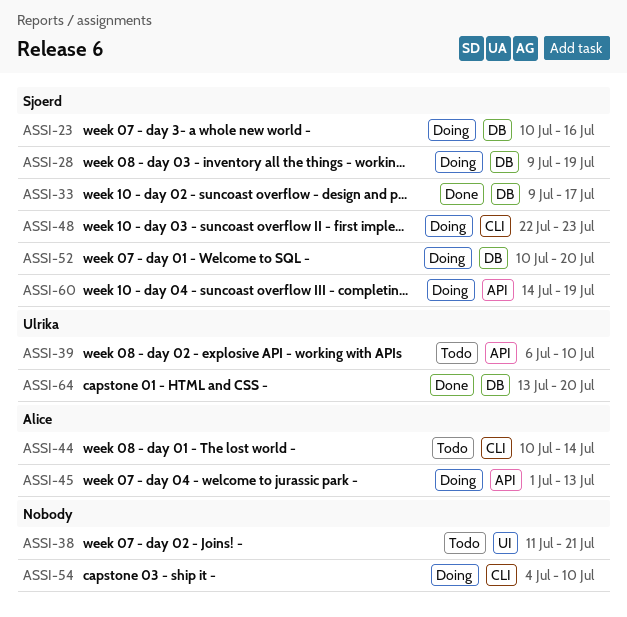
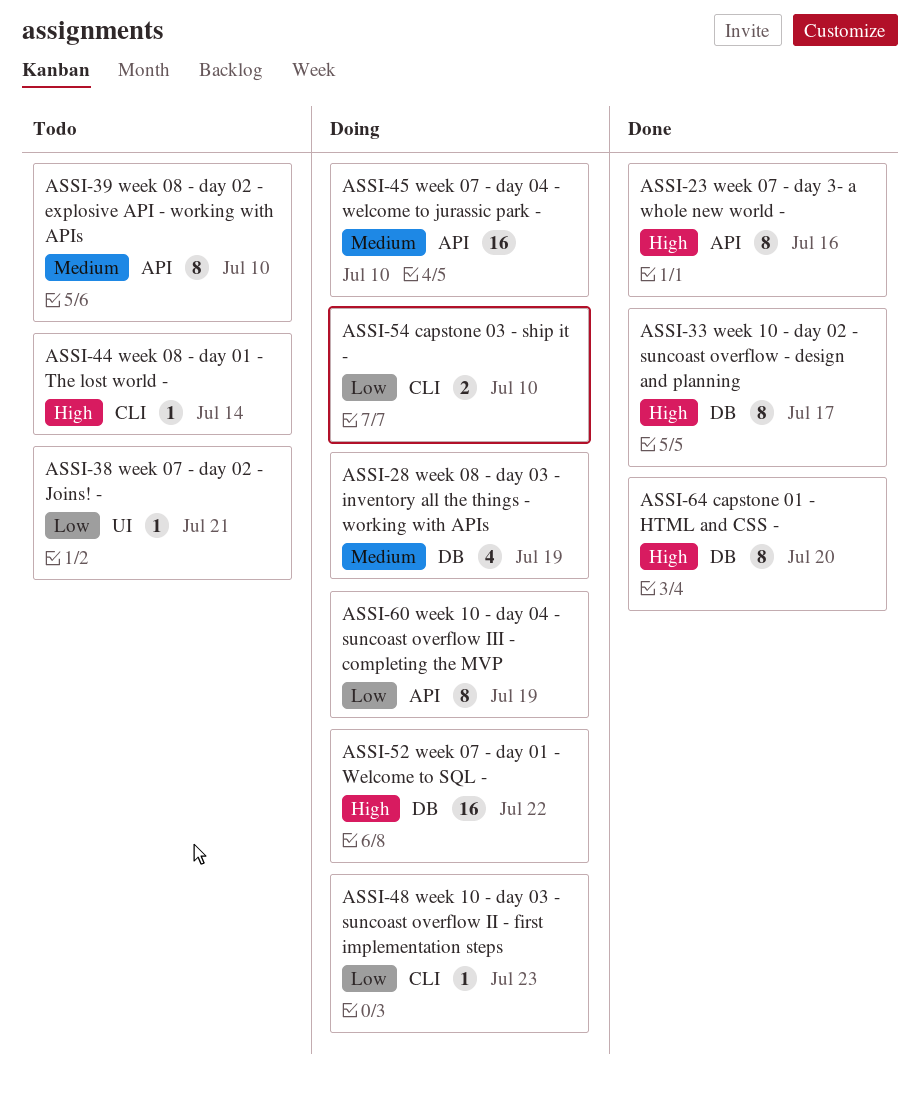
ASSI-23, status: Doing -> Done
ASSI-23, label: DB -> API
ASSI-45, due: Jul 13 -> Jul 10
ASSI-52, due: Jul 20 -> Jul 22

